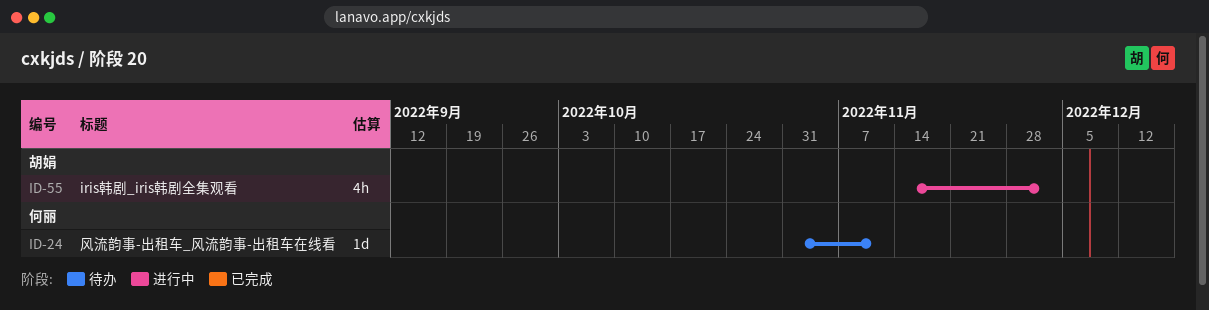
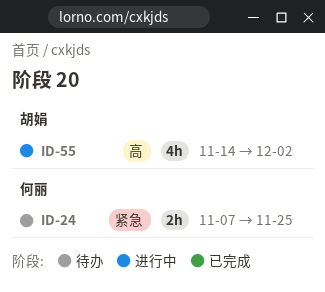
ID-24, estimate: 1d -> 2h
ID-24, start: Oct 31 -> Nov 7
ID-24, due: Nov 11 -> Nov 25

